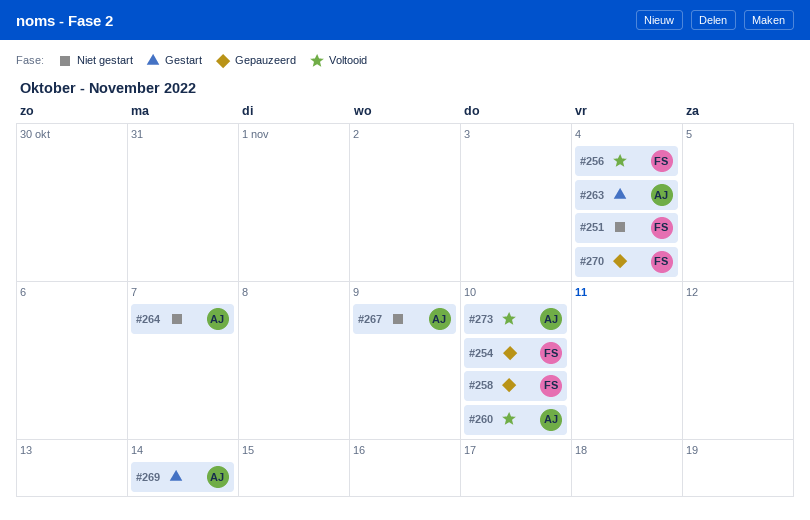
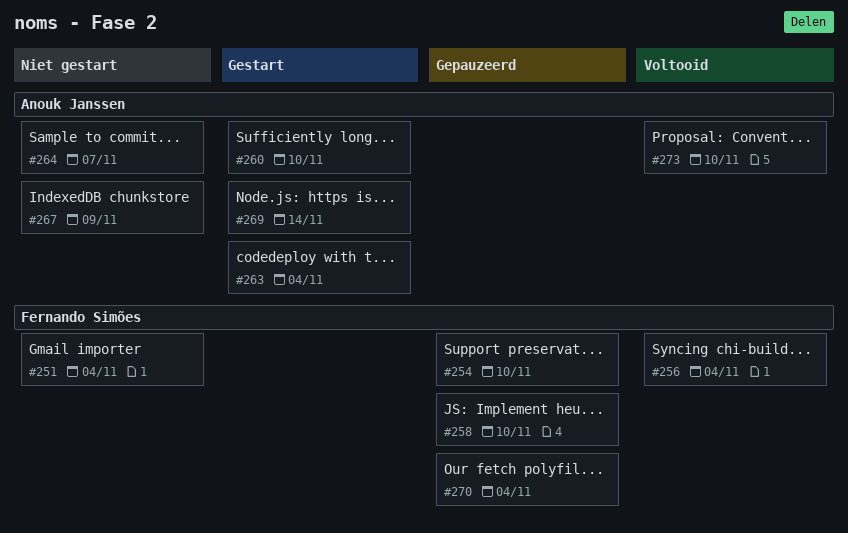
#260, status: Voltooid -> Gestart

